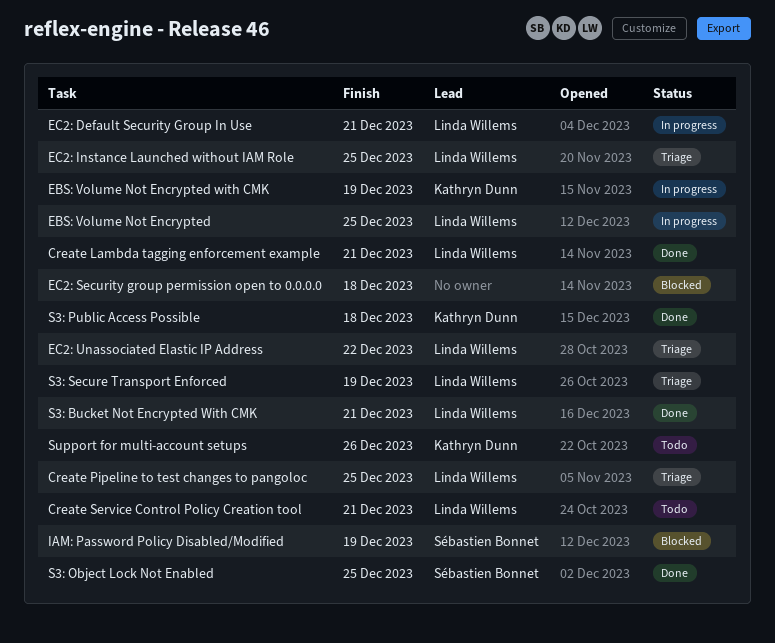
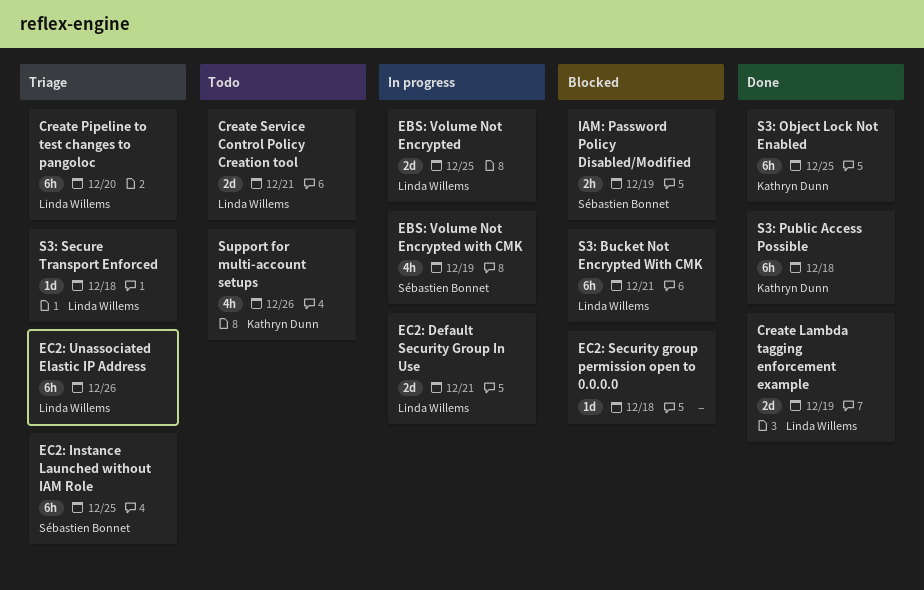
Create Lambda tagging enforcement example, due: Dec 21 -> Dec 19
Create Pipeline to test changes to pangoloc, due: Dec 25 -> Dec 20
EBS: Volume Not Encrypted with CMK, owner: Kathryn Dunn -> Sébastien Bonnet
EC2: Instance Launched without IAM Role, owner: Linda Willems -> Sébastien Bonnet
EC2: Unassociated Elastic IP Address, due: Dec 22 -> Dec 26
S3: Bucket Not Encrypted With CMK, status: Done -> Blocked
S3: Object Lock Not Enabled, owner: Sébastien Bonnet -> Kathryn Dunn
S3: Secure Transport Enforced, due: Dec 19 -> Dec 18

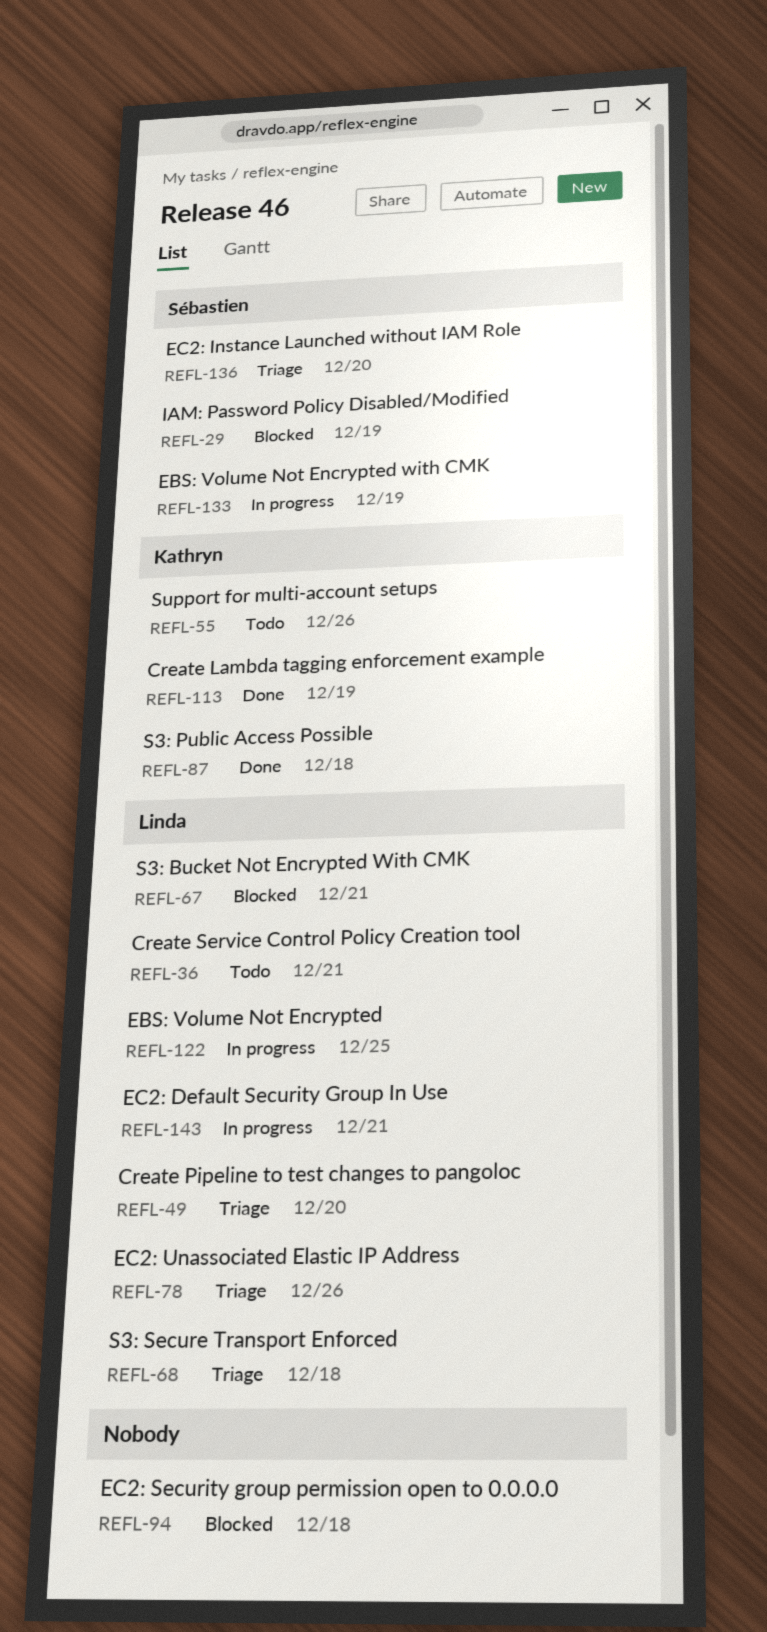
Create Lambda tagging enforcement example, owner: Linda Willems -> Kathryn Dunn
EC2: Instance Launched without IAM Role, due: Dec 25 -> Dec 20
S3: Object Lock Not Enabled: present -> none

